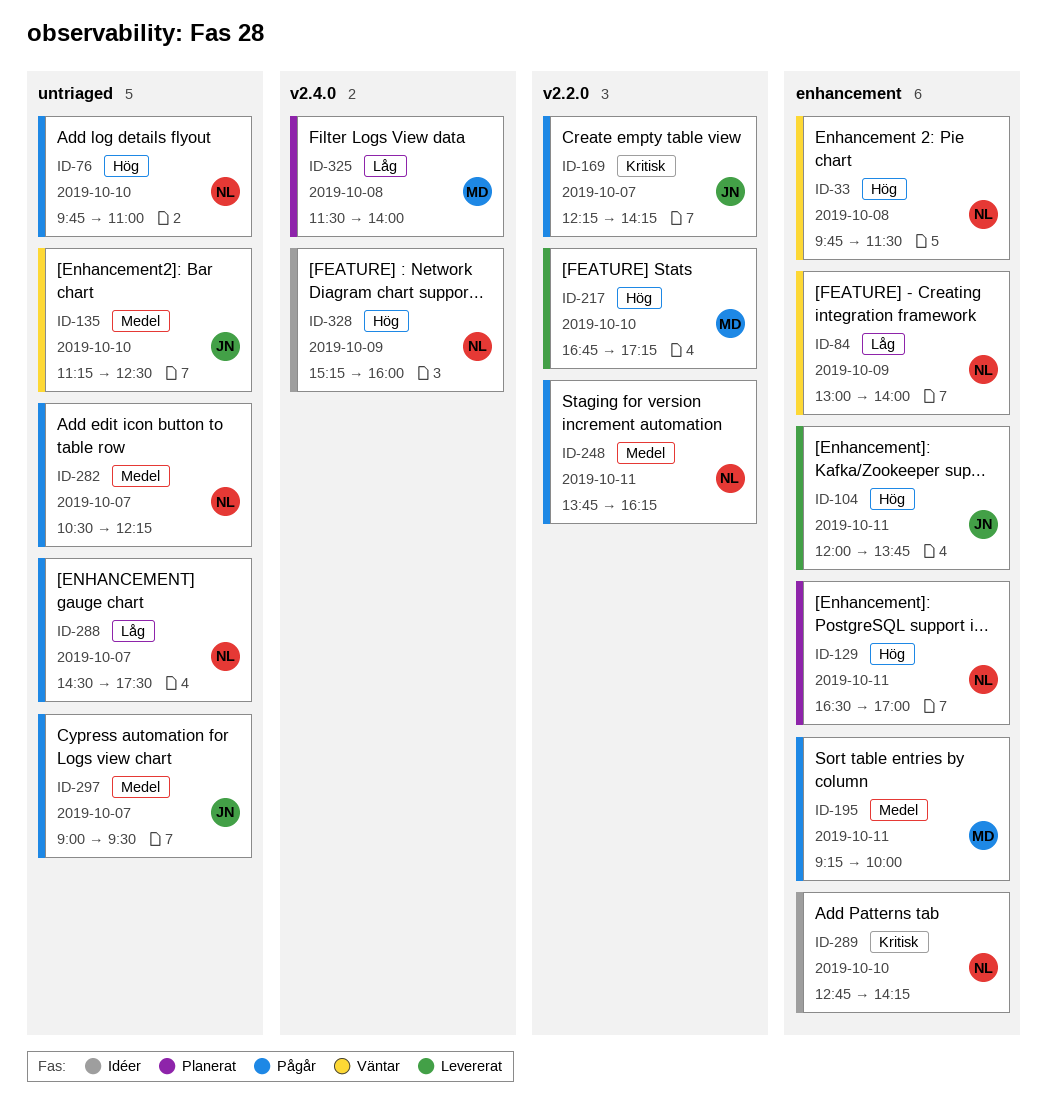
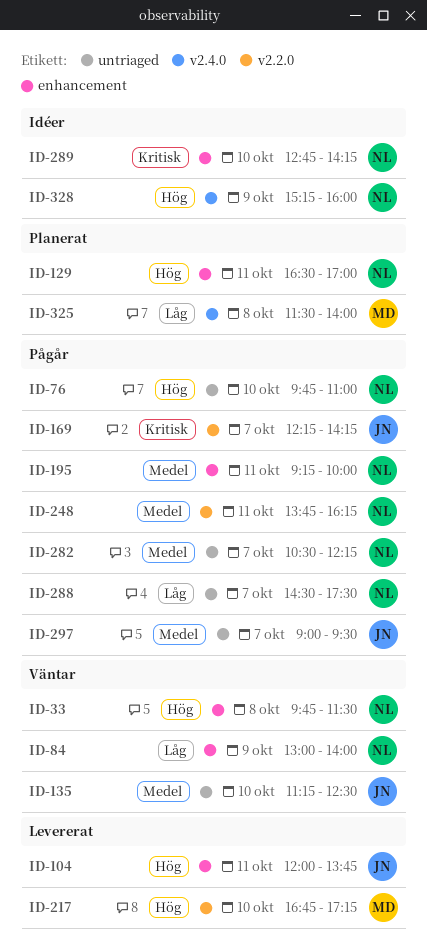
ID-195, owner: MD -> NL

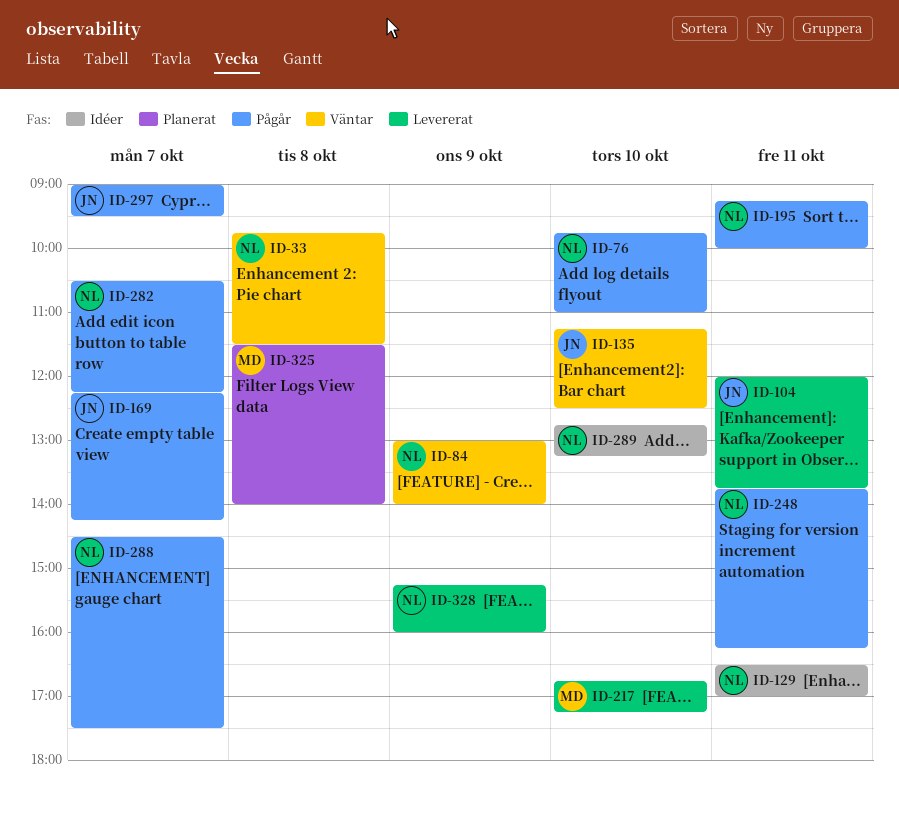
ID-129, status: Planerat -> Idéer
ID-289, ends: 14:15 -> 13:15
ID-328, status: Idéer -> Levererat

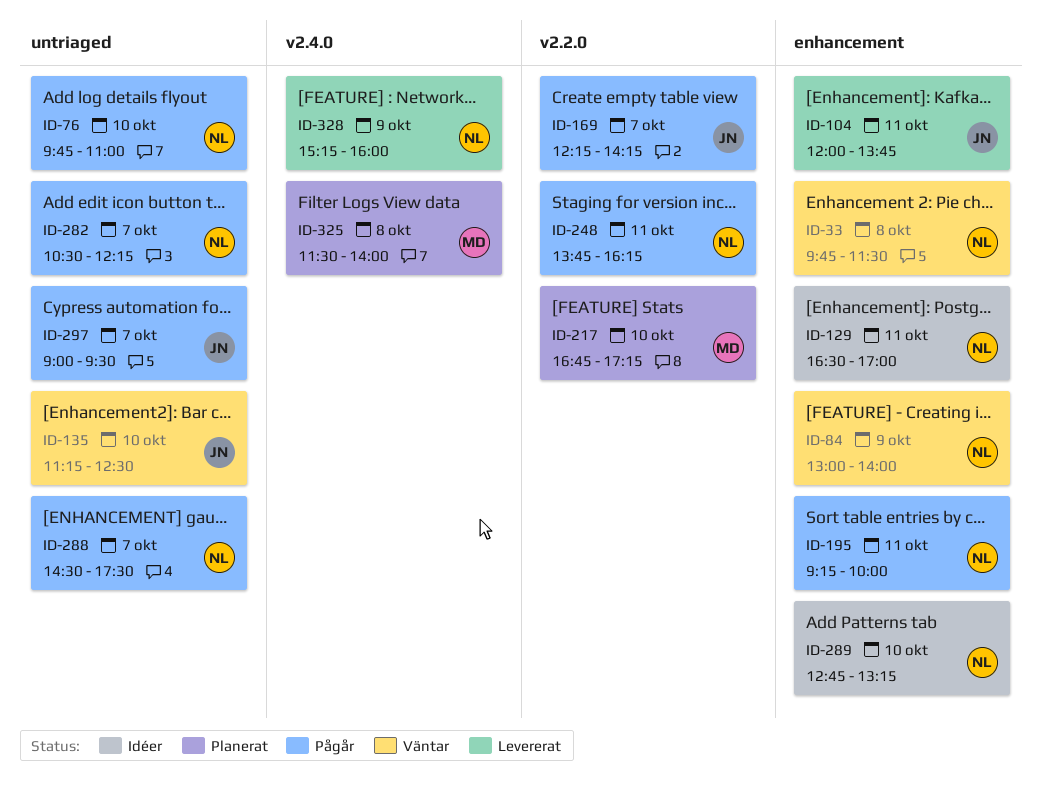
ID-217, status: Levererat -> Planerat

